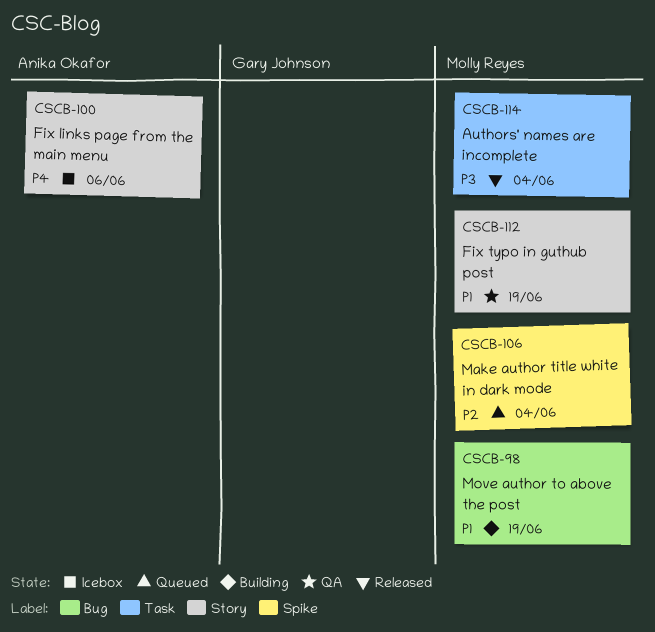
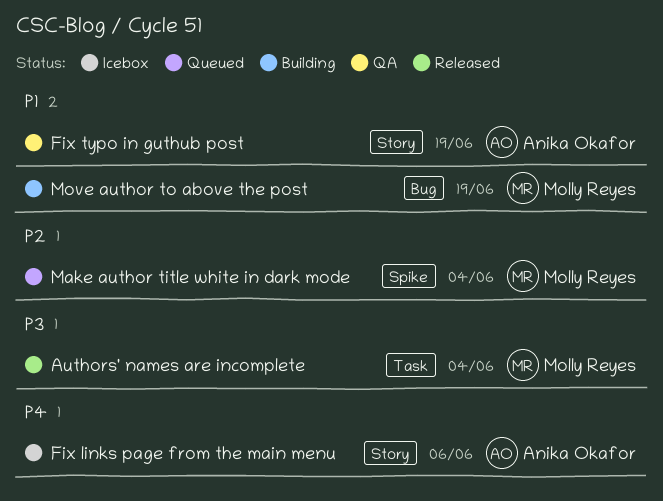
Fix typo in guthub post, owner: Molly Reyes -> Anika Okafor

